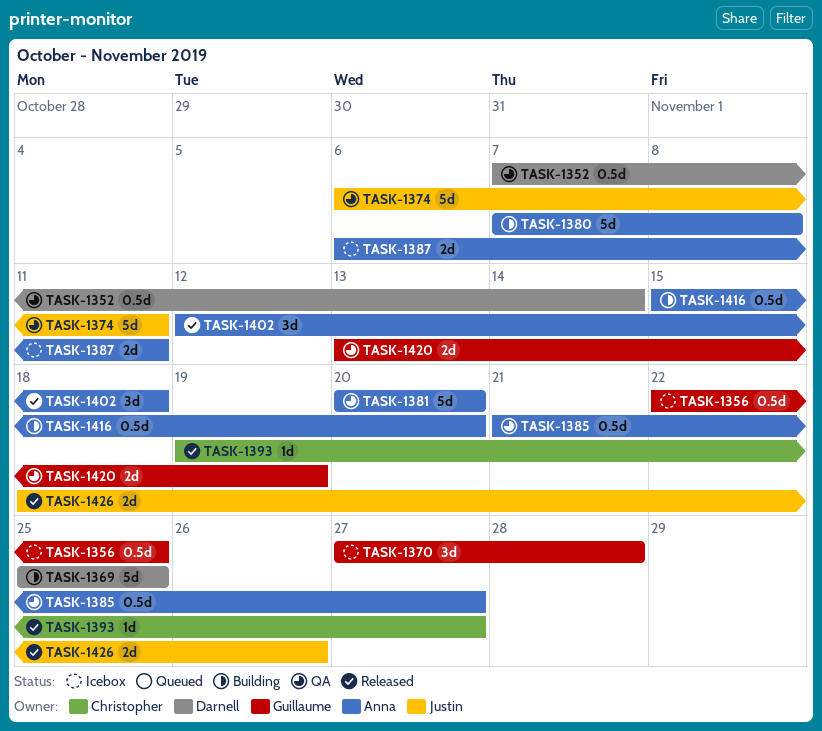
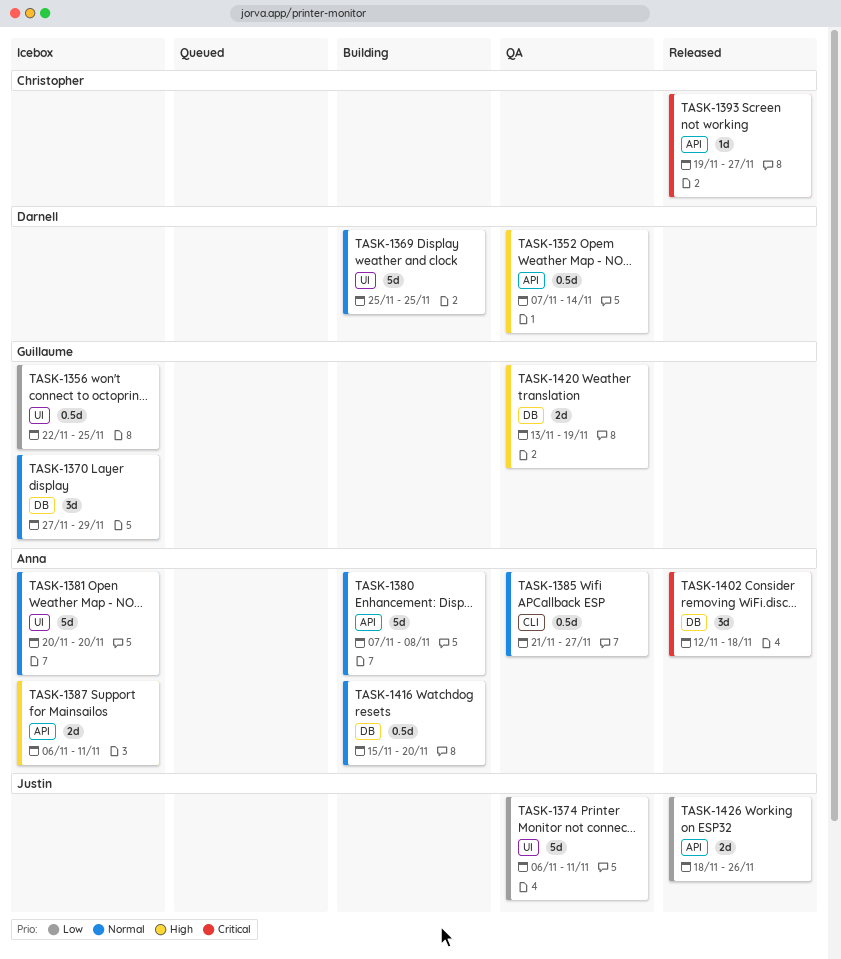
TASK-1370, due: Nov 28 -> Nov 29
TASK-1381, status: QA -> Icebox

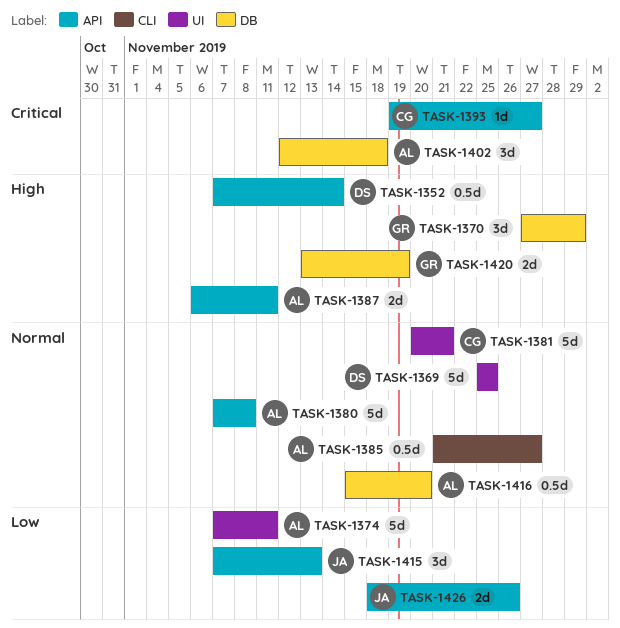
TASK-1356: present -> none
TASK-1370, priority: Normal -> High
TASK-1374, owner: Justin -> Anna
TASK-1374, start: Nov 6 -> Nov 7
TASK-1381, owner: Anna -> Christopher
TASK-1381, due: Nov 20 -> Nov 21
TASK-1415: none -> present

